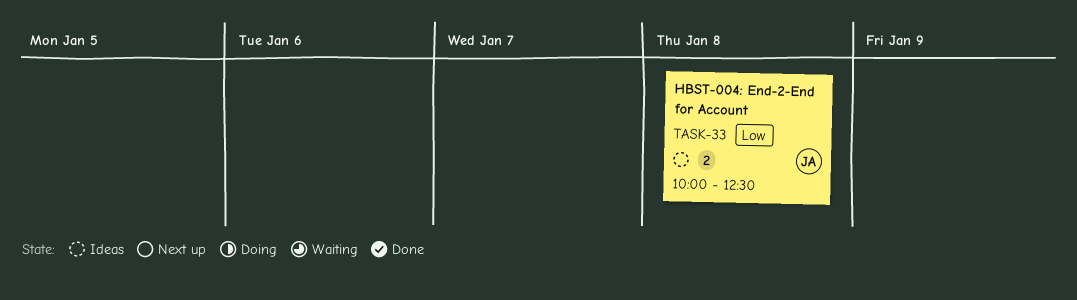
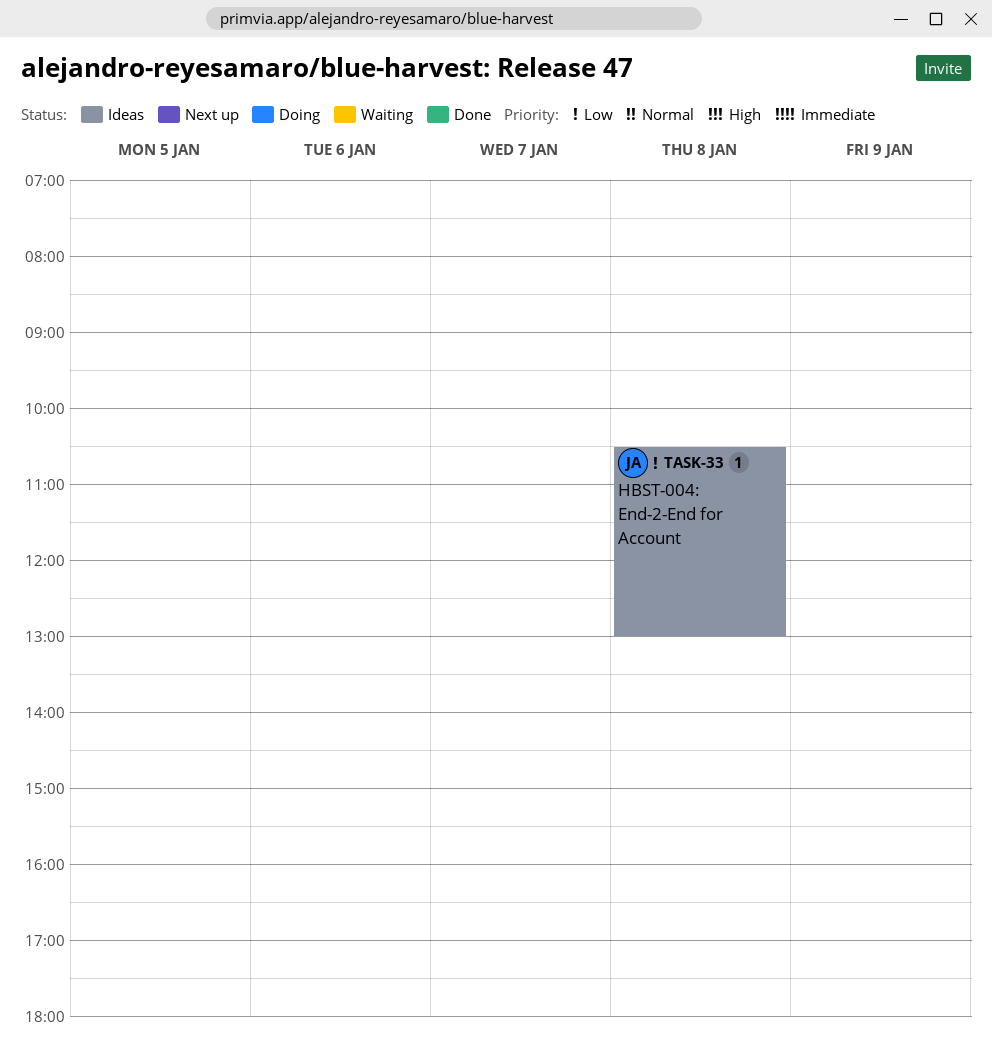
TASK-33, estimate: 2 -> 1
TASK-33, begins: 10:00 -> 10:30
TASK-33, ends: 12:30 -> 13:00

